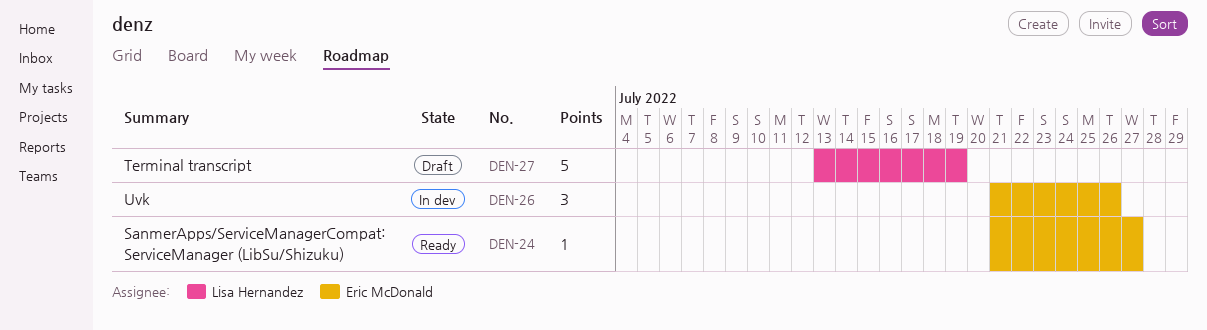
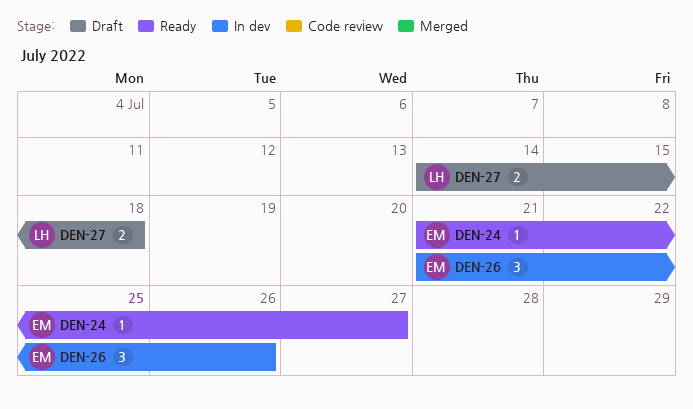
DEN-27, estimate: 5 -> 2
DEN-27, start: Jul 13 -> Jul 14
DEN-27, due: Jul 19 -> Jul 18

